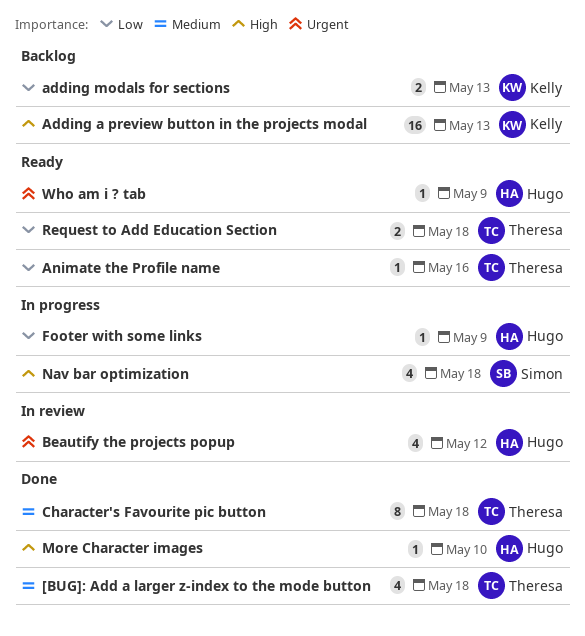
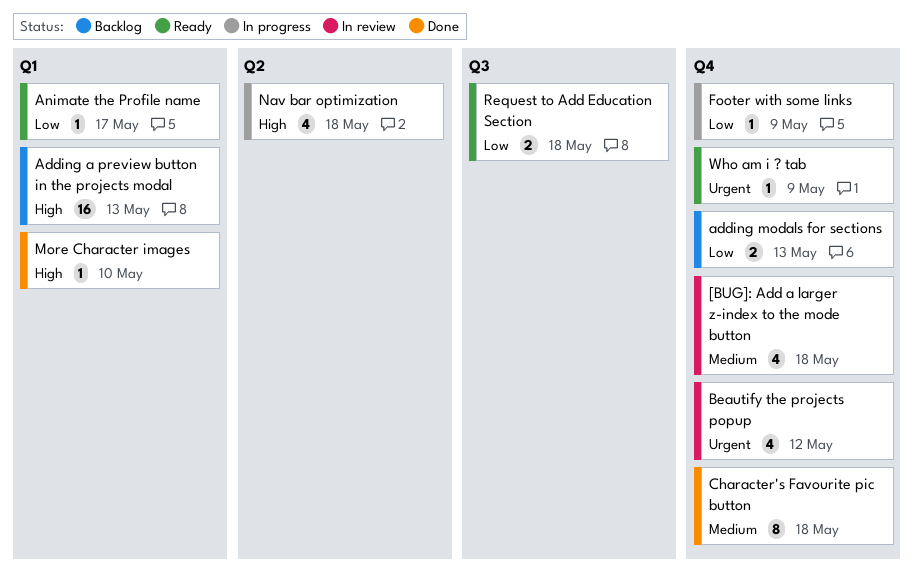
[BUG]: Add a larger z-index to the mode button, status: Done -> In review
Animate the Profile name, due: May 16 -> May 17

